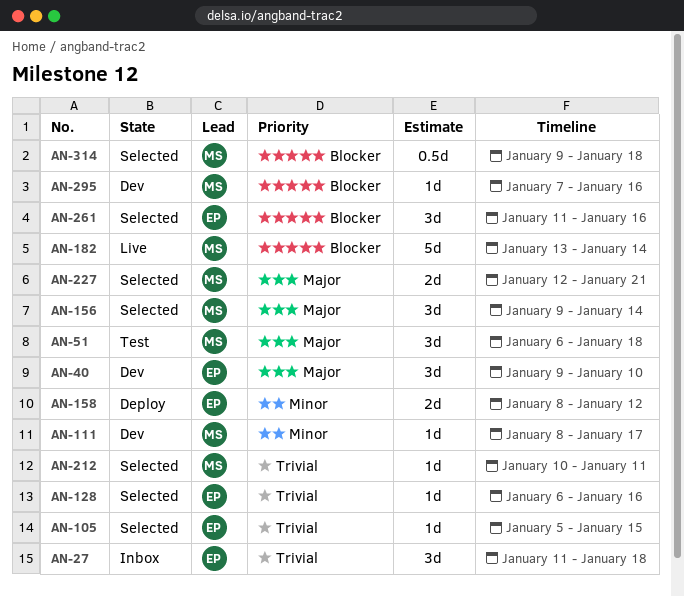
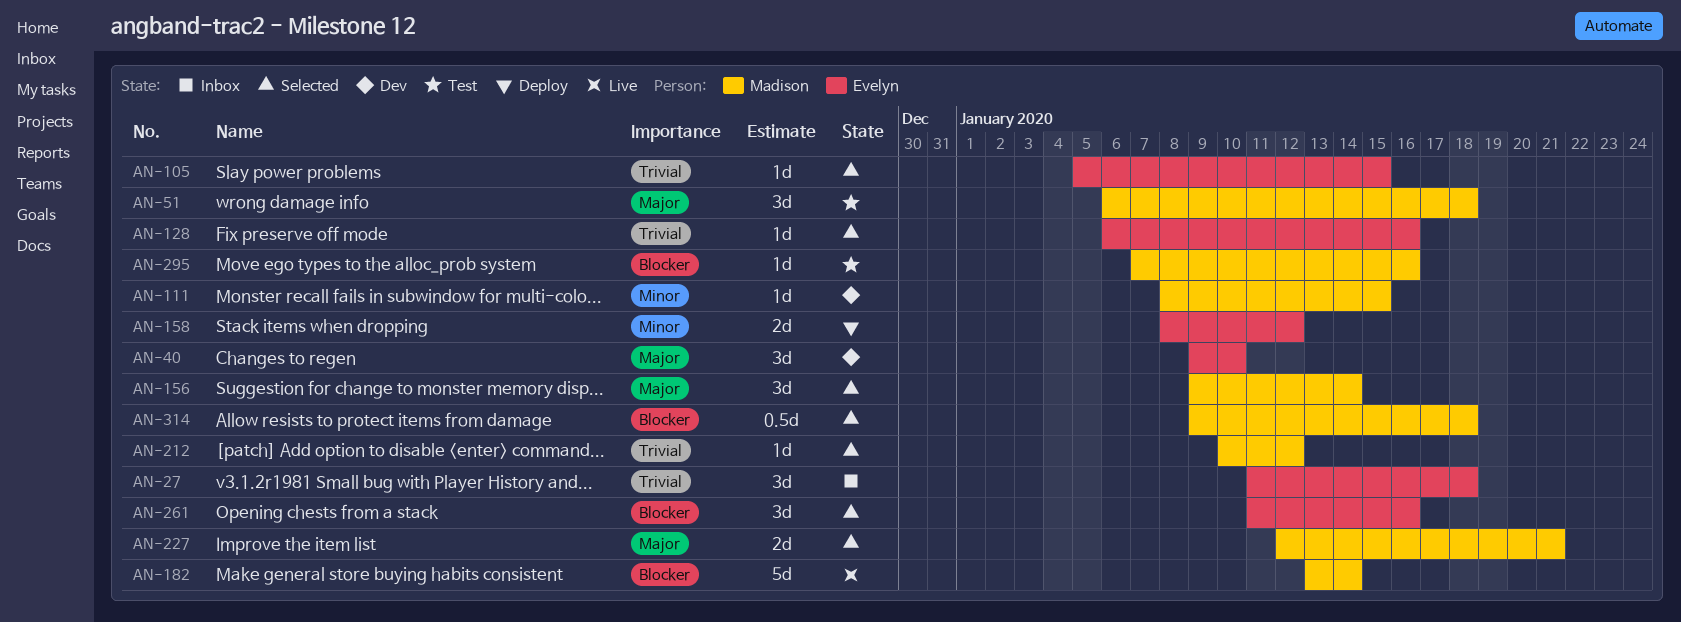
AN-111, due: Jan 17 -> Jan 15
AN-212, due: Jan 11 -> Jan 12
AN-295, status: Dev -> Test

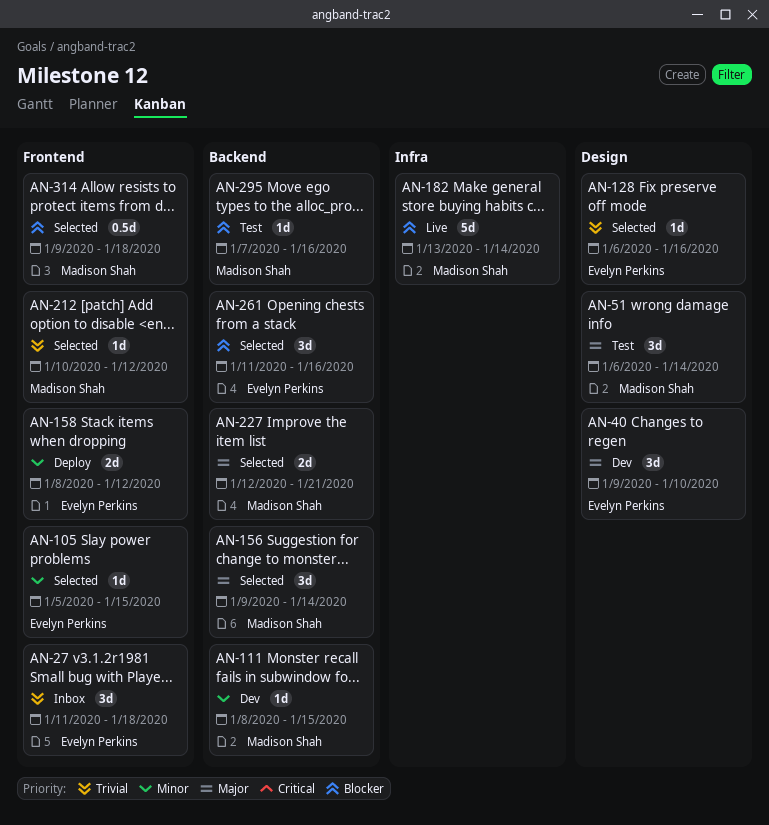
AN-51, due: Jan 18 -> Jan 14
AN-105, priority: Trivial -> Minor

